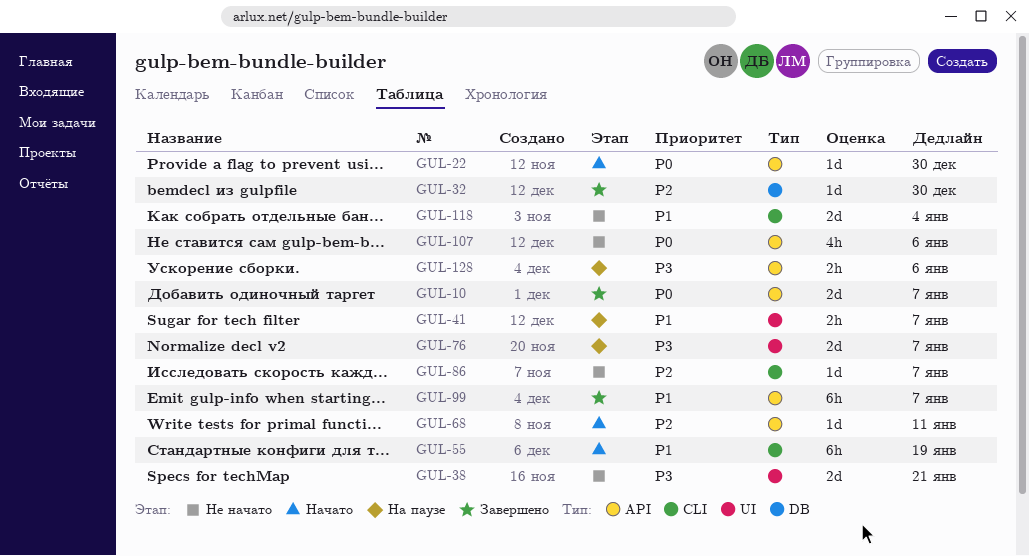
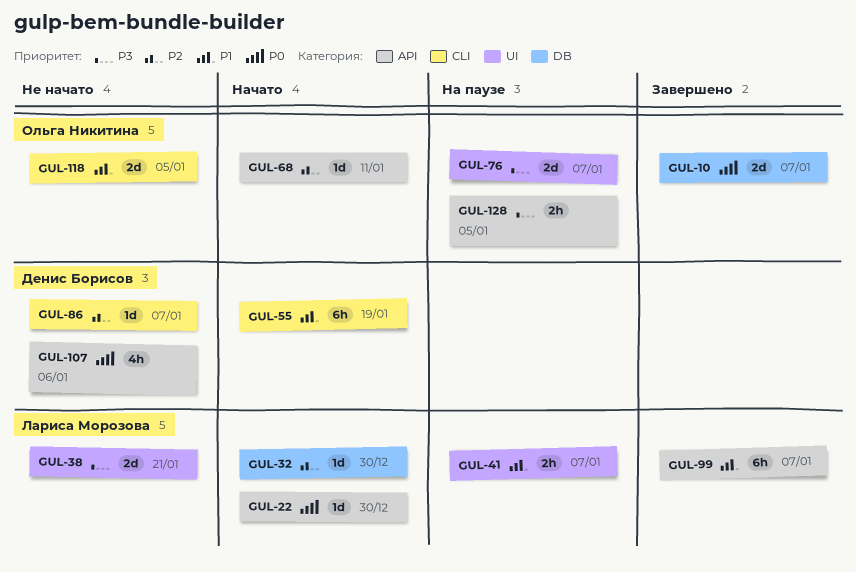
GUL-10, label: API -> DB
GUL-32, status: Завершено -> Начато
GUL-118, due: Jan 4 -> Jan 5
GUL-128, due: Jan 6 -> Jan 5

